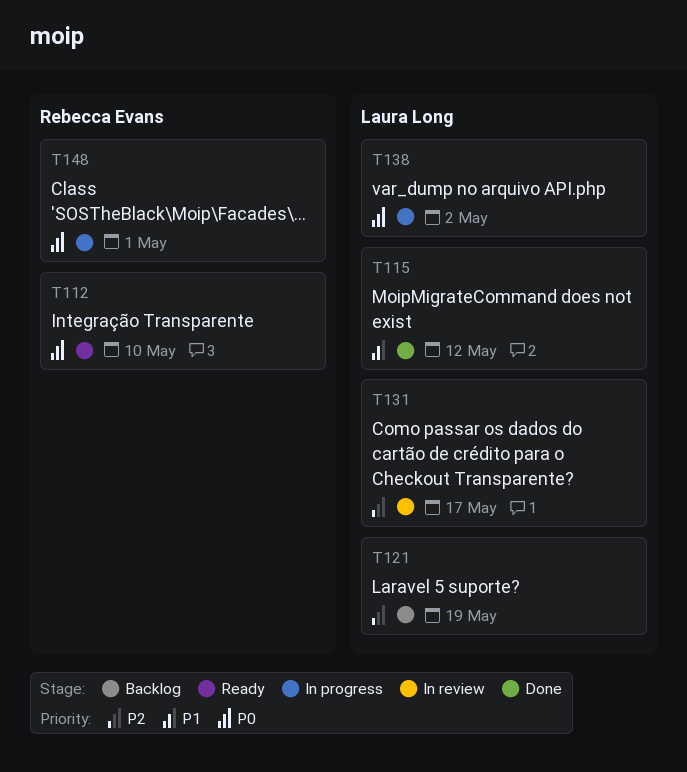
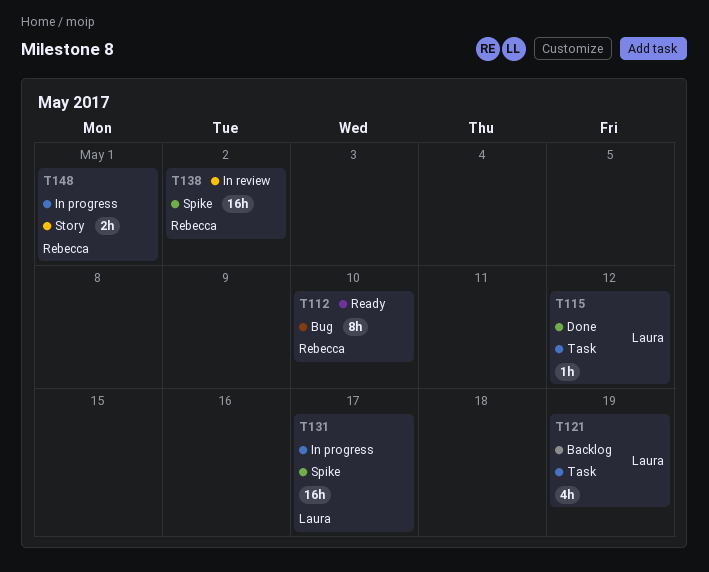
T131, status: In review -> In progress
T138, status: In progress -> In review
T138, owner: Laura Long -> Rebecca Evans

